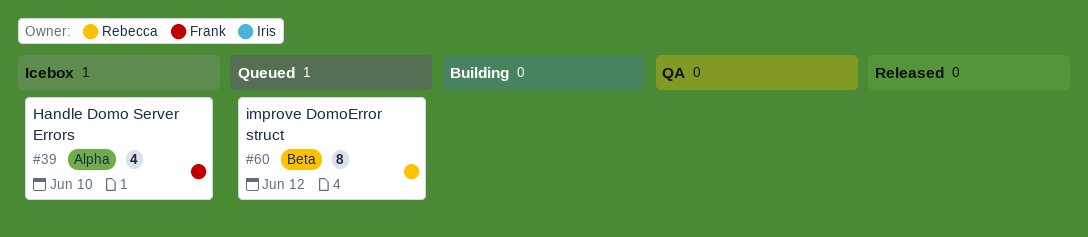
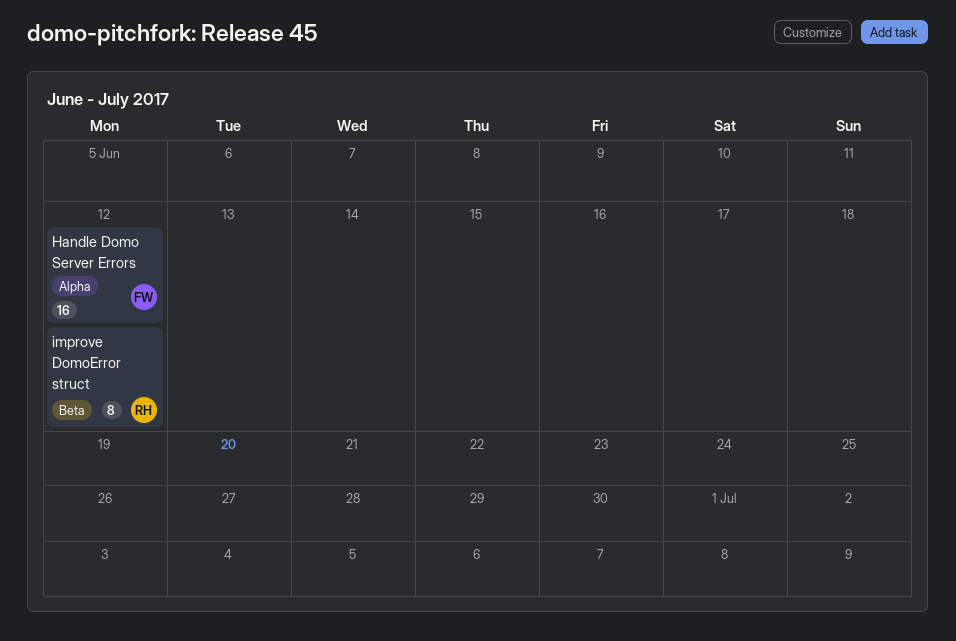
Handle Domo Server Errors, estimate: 4 -> 16
Handle Domo Server Errors, due: Jun 10 -> Jun 12

